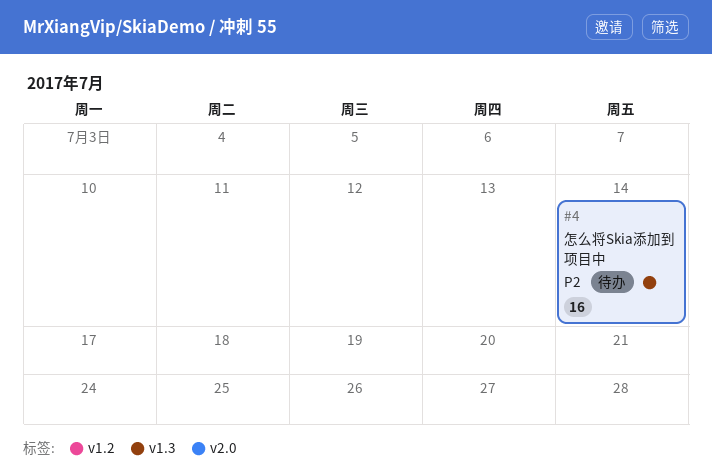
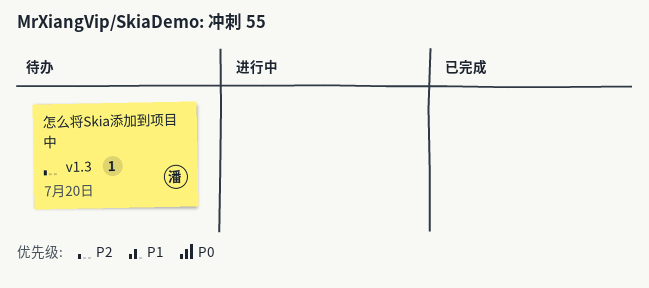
怎么将Skia添加到项目中, estimate: 16 -> 1
怎么将Skia添加到项目中, due: Jul 14 -> Jul 20

